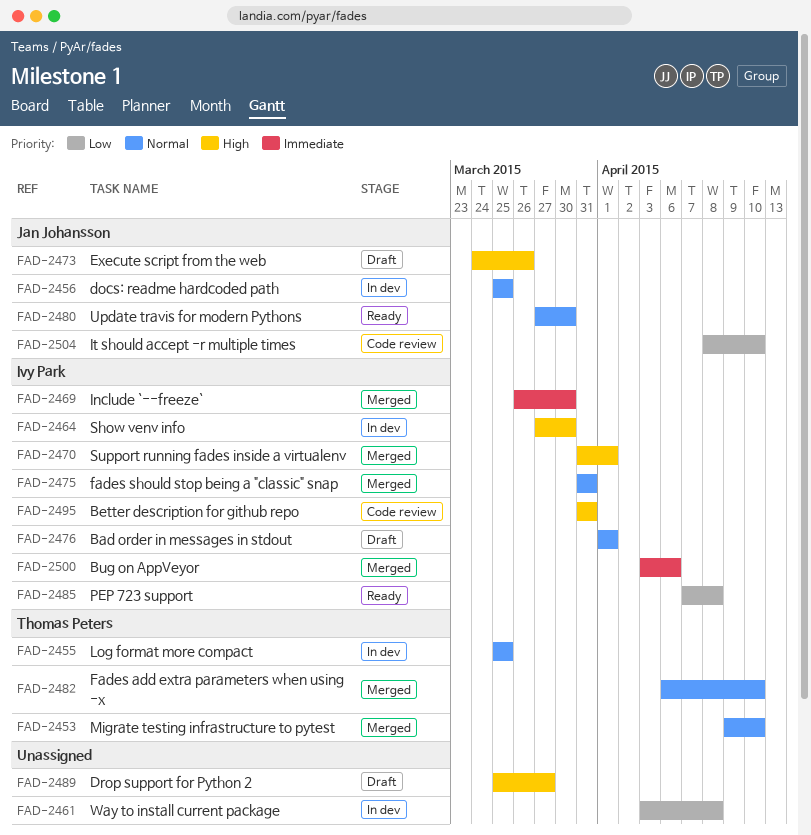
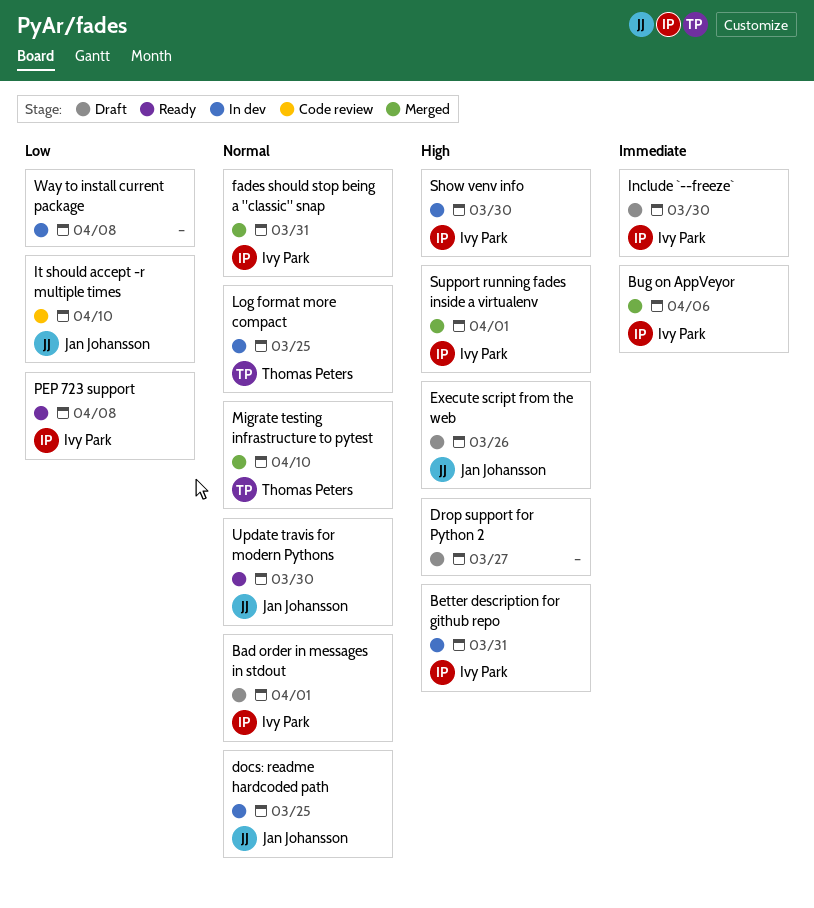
Better description for github repo, status: Code review -> In dev
Fades add extra parameters when using -x: present -> none
Include `--freeze`, status: Merged -> Draft

